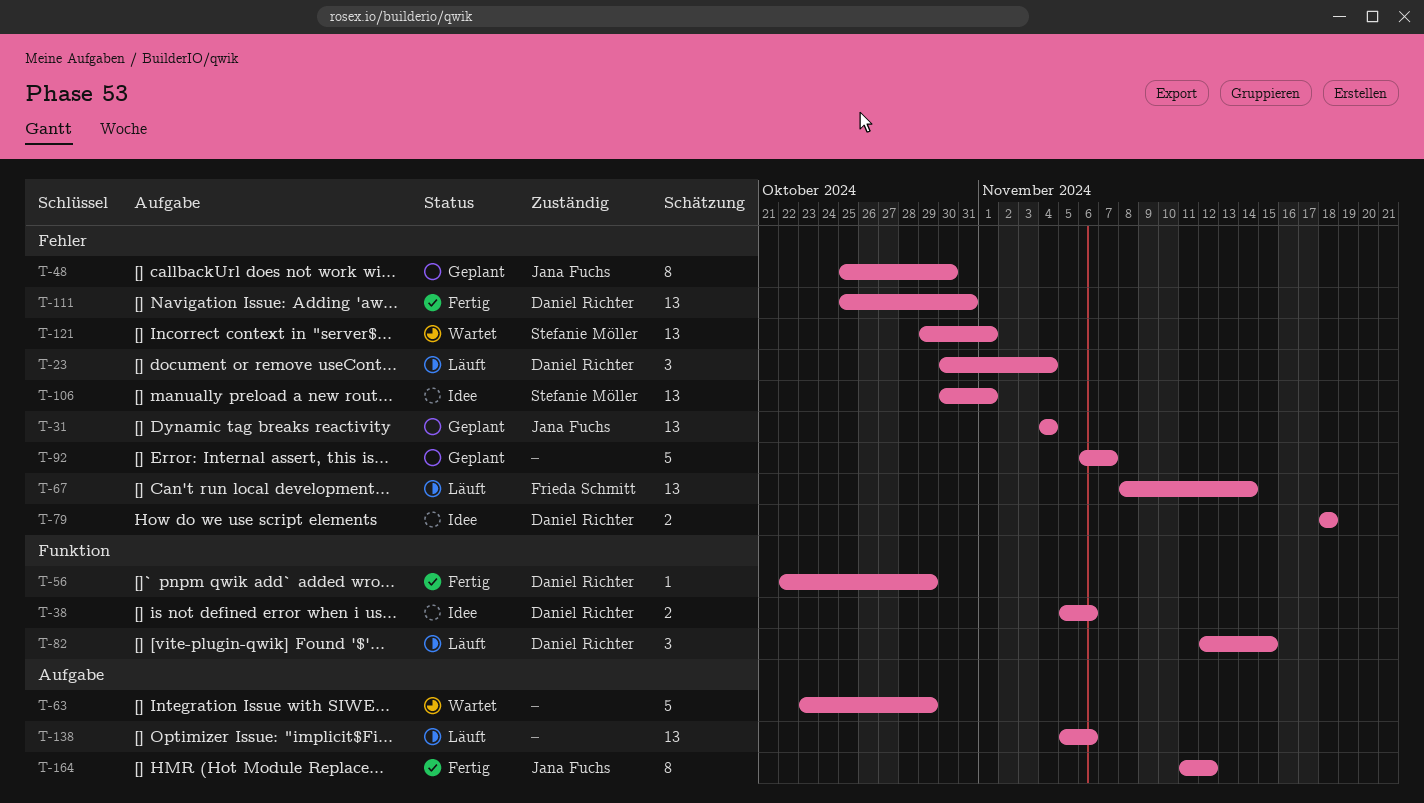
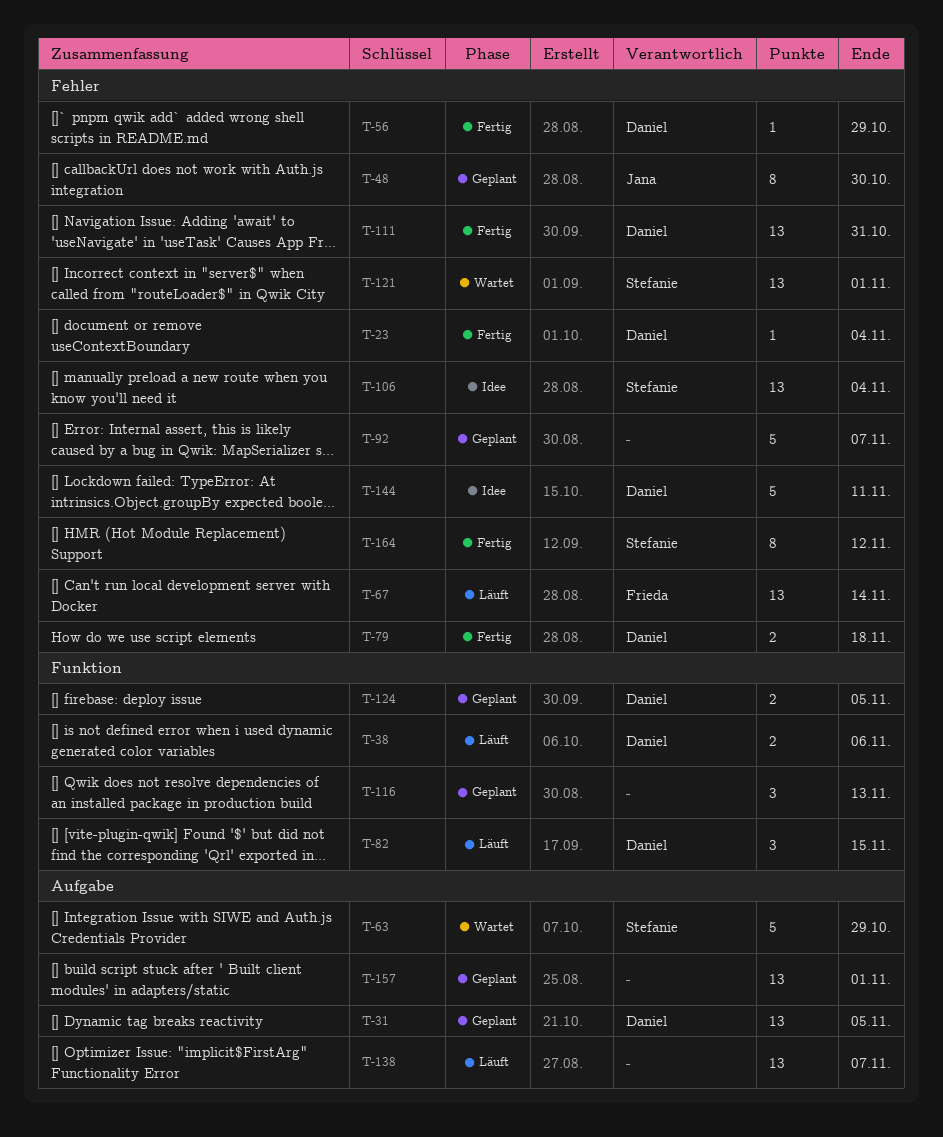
T-23, status: Läuft -> Fertig
T-23, estimate: 3 -> 1
T-31, owner: Jana Fuchs -> Daniel Richter
T-31, label: Fehler -> Aufgabe
T-31, due: Nov 4 -> Nov 5
T-38, status: Idee -> Läuft
T-56, label: Funktion -> Fehler
T-63, owner: none -> Stefanie Möller
T-79, status: Idee -> Fertig
T-106, due: Nov 1 -> Nov 4
T-116: none -> present
T-124: none -> present
T-138, due: Nov 6 -> Nov 7
T-144: none -> present
T-157: none -> present
T-164, owner: Jana Fuchs -> Stefanie Möller
T-164, label: Aufgabe -> Fehler

